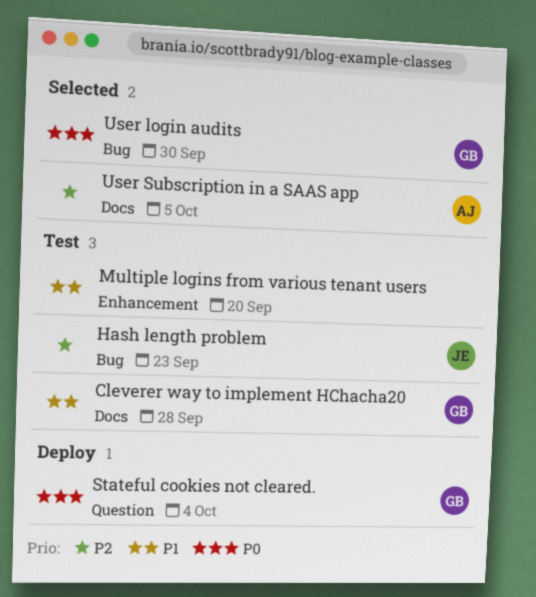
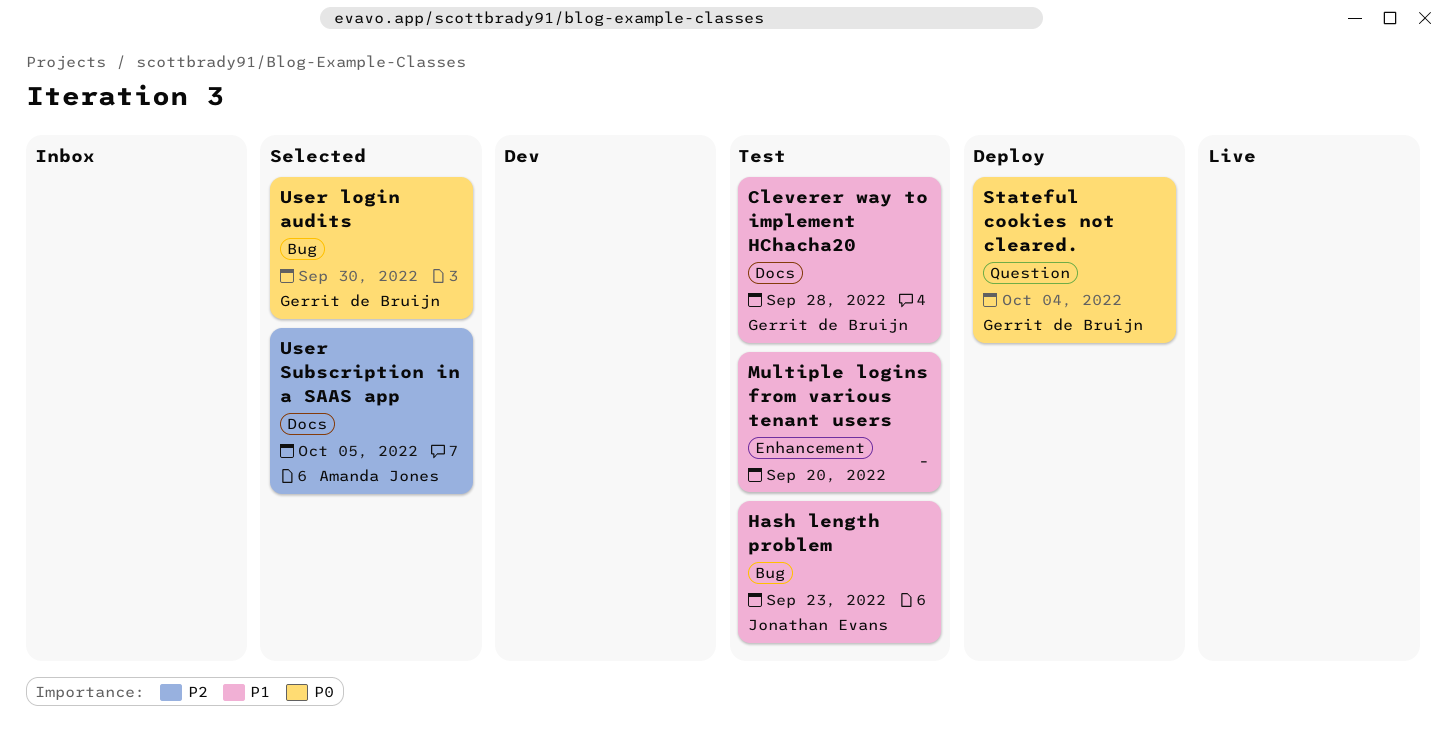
Hash length problem, priority: P2 -> P1

